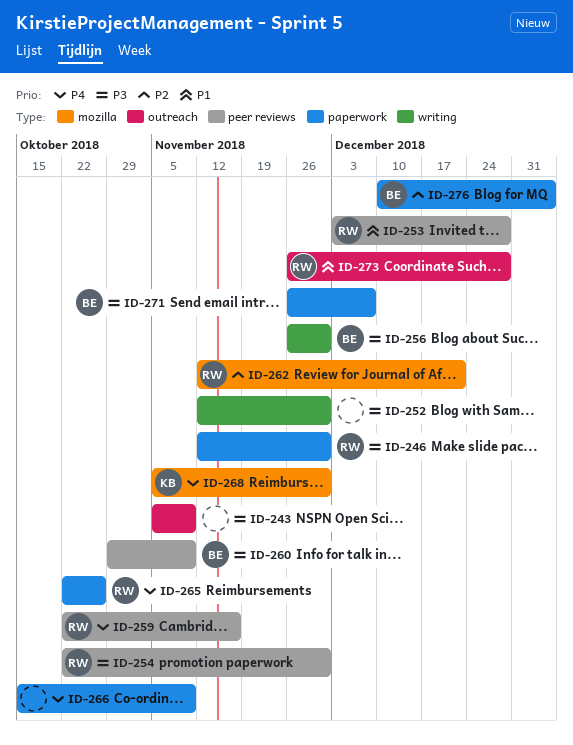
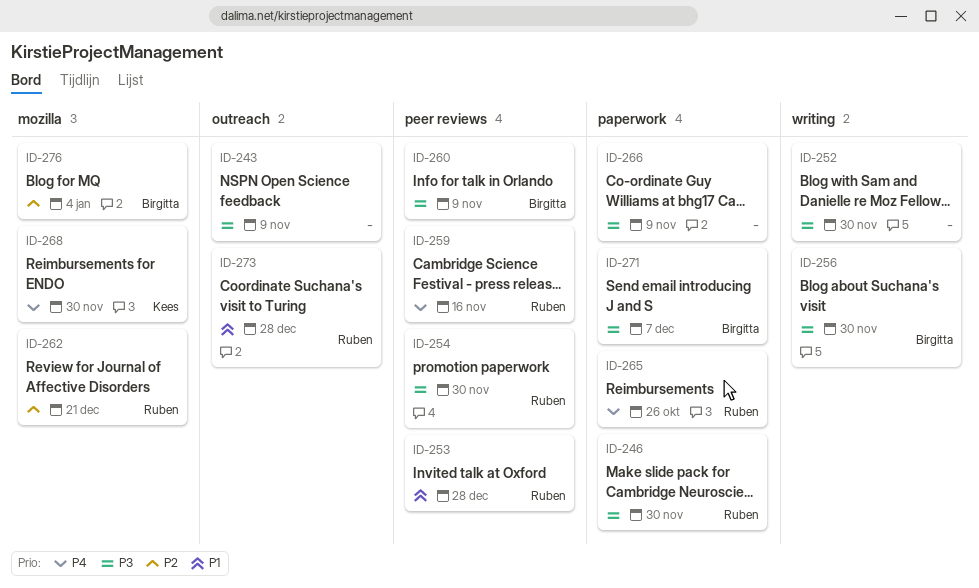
ID-266, priority: P4 -> P3
ID-276, label: paperwork -> mozilla

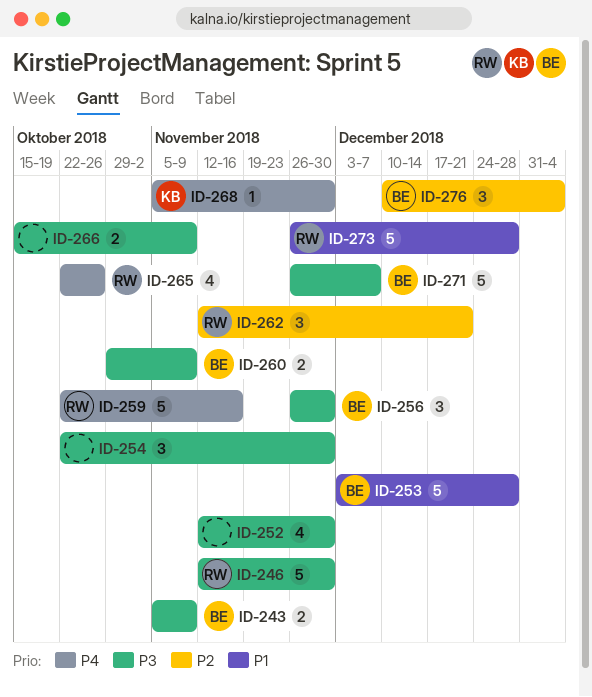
ID-243, owner: none -> Birgitta
ID-253, owner: Ruben -> Birgitta
ID-254, owner: Ruben -> none

